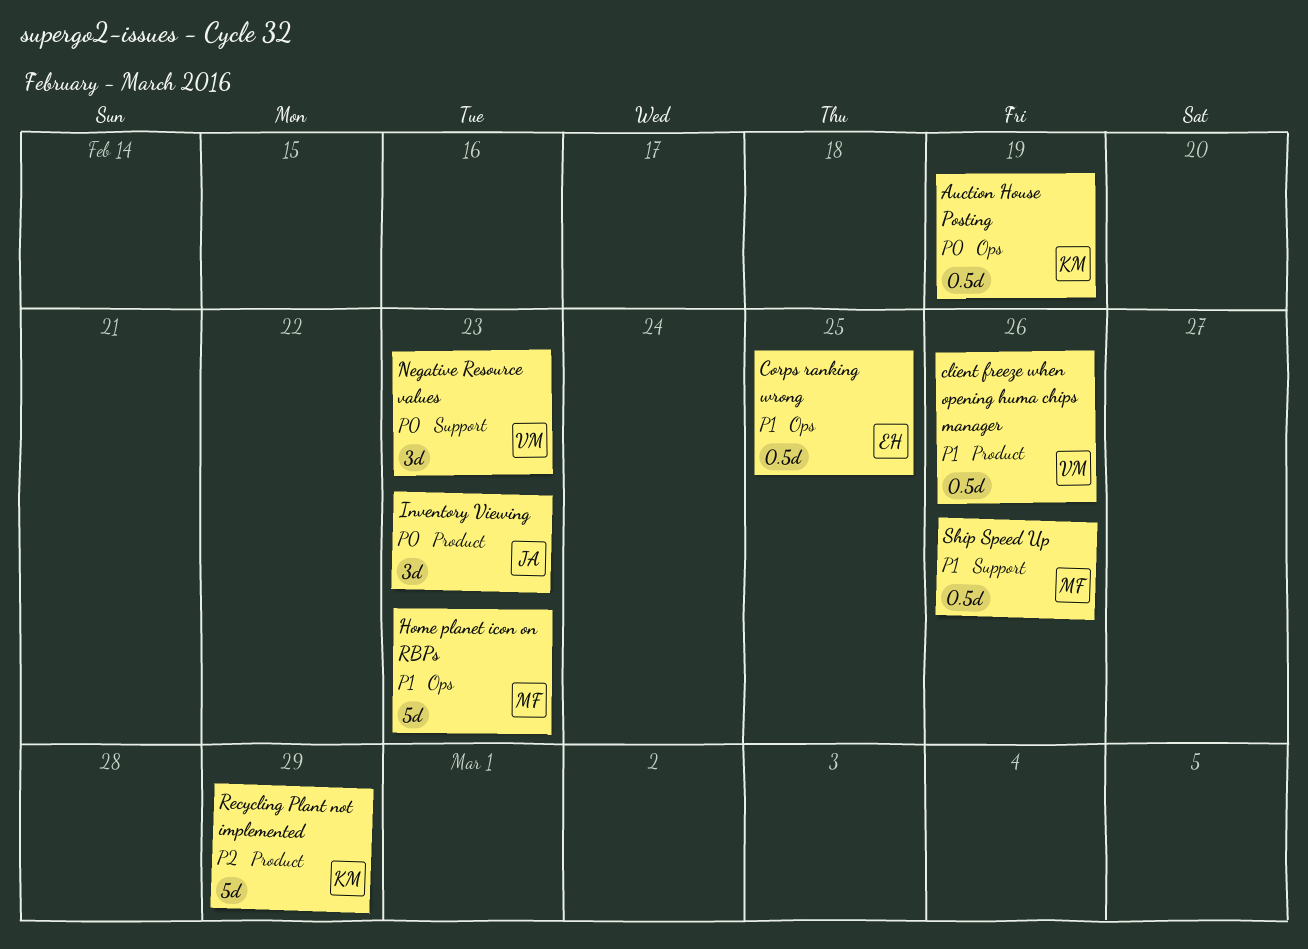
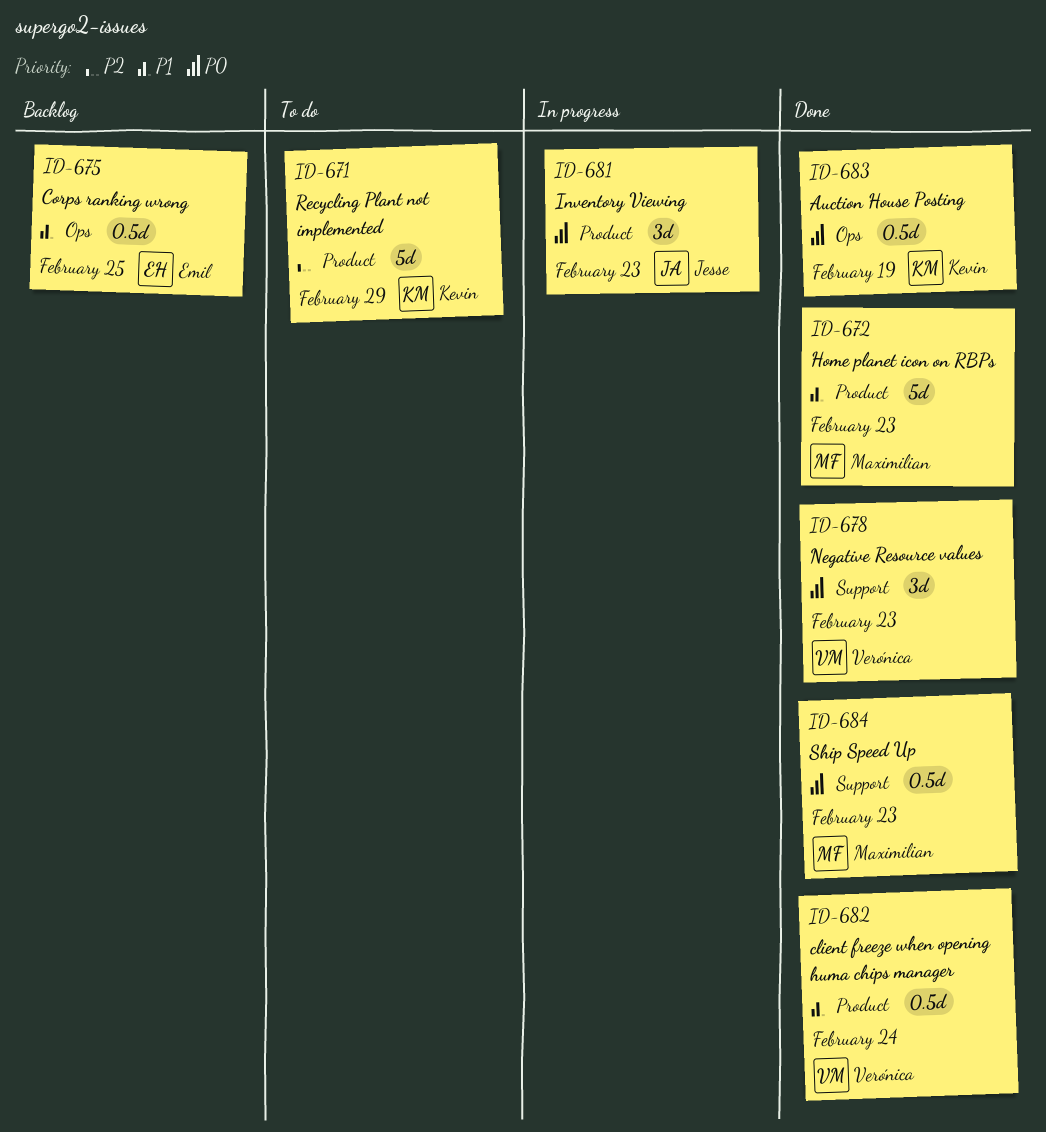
client freeze when opening huma chips manager, due: Feb 26 -> Feb 24
Home planet icon on RBPs, label: Ops -> Product
Ship Speed Up, priority: P1 -> P0
Ship Speed Up, due: Feb 26 -> Feb 23

